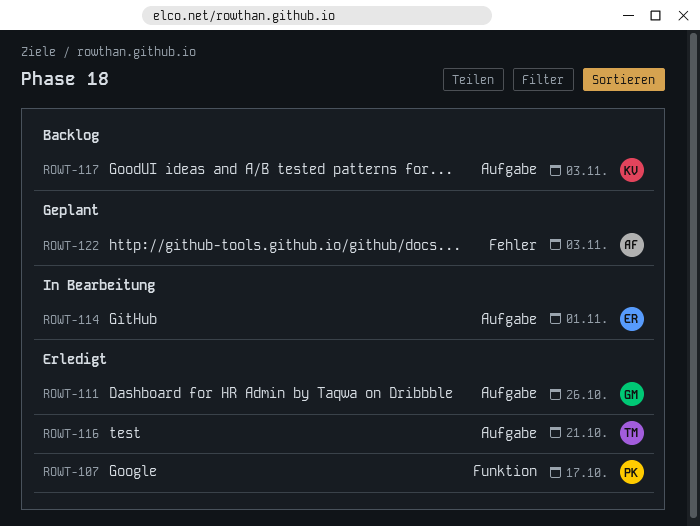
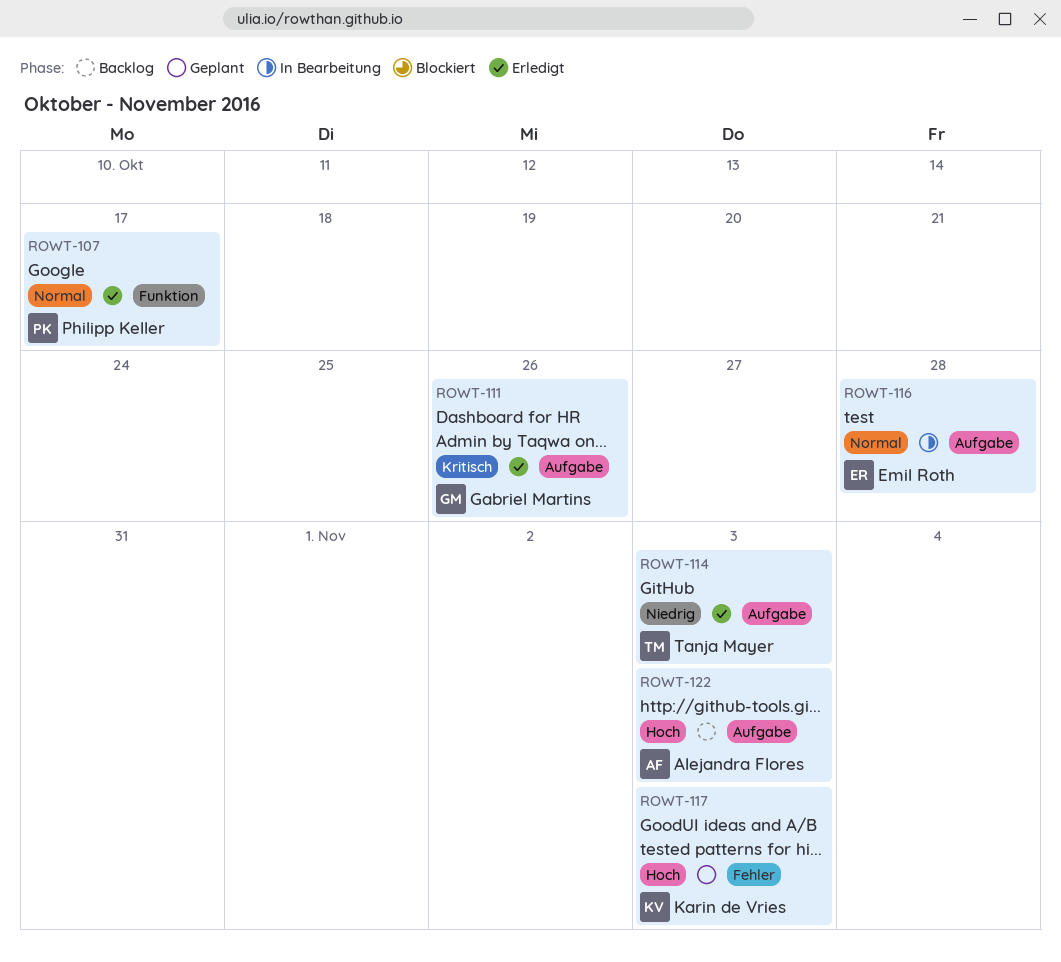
ROWT-114, status: In Bearbeitung -> Erledigt
ROWT-114, owner: Emil Roth -> Tanja Mayer
ROWT-114, due: Nov 1 -> Nov 3
ROWT-116, status: Erledigt -> In Bearbeitung
ROWT-116, owner: Tanja Mayer -> Emil Roth
ROWT-116, due: Oct 21 -> Oct 28
ROWT-117, status: Backlog -> Geplant
ROWT-117, label: Aufgabe -> Fehler
ROWT-122, status: Geplant -> Backlog
ROWT-122, label: Fehler -> Aufgabe

